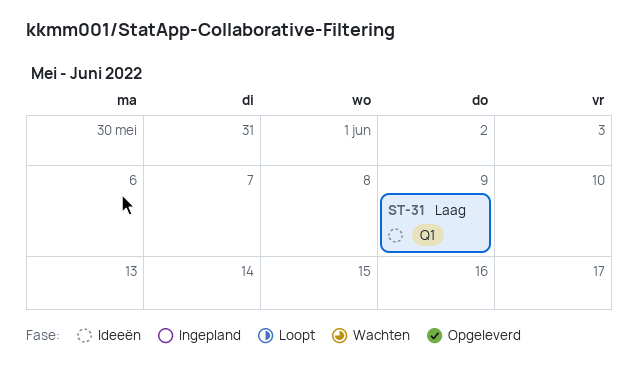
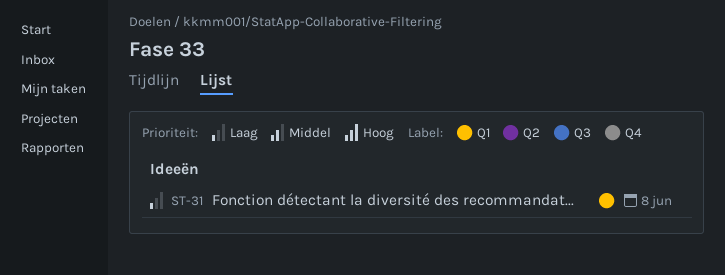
ST-31, due: Jun 9 -> Jun 8

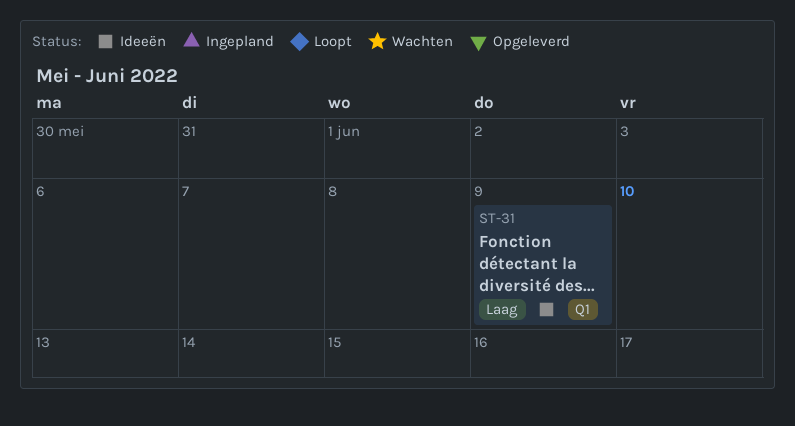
ST-31, due: Jun 8 -> Jun 9

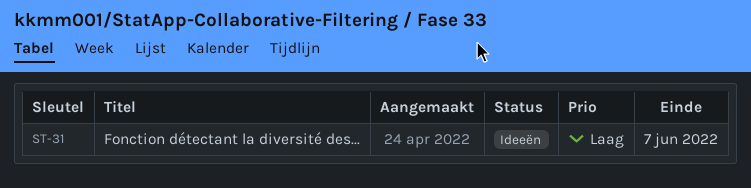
ST-31, due: Jun 9 -> Jun 7

